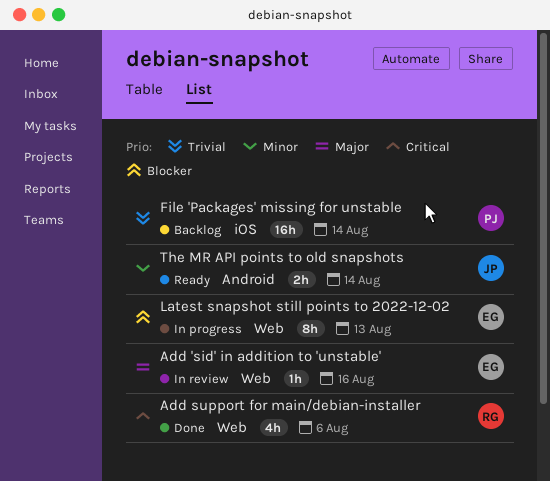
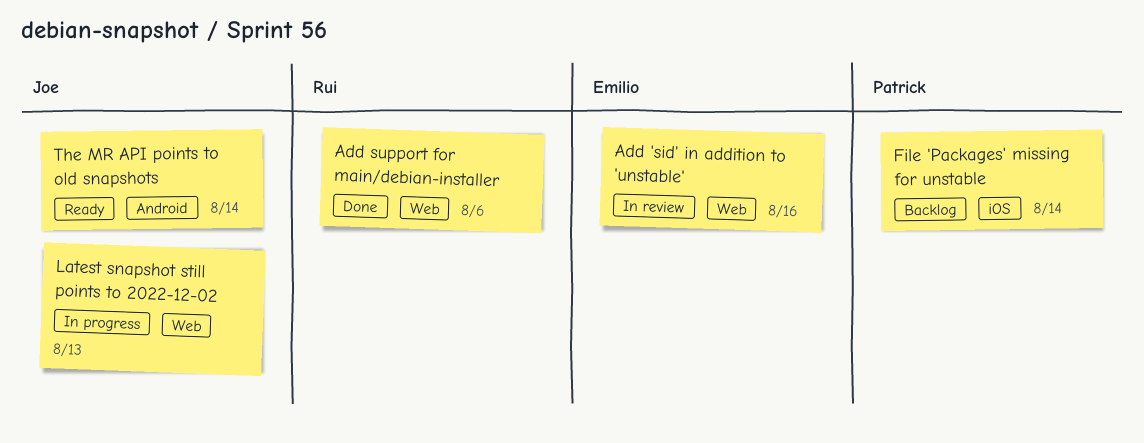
Latest snapshot still points to 2022-12-02, owner: Emilio -> Joe

